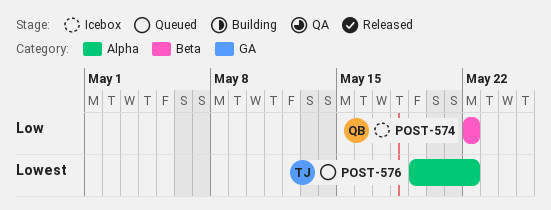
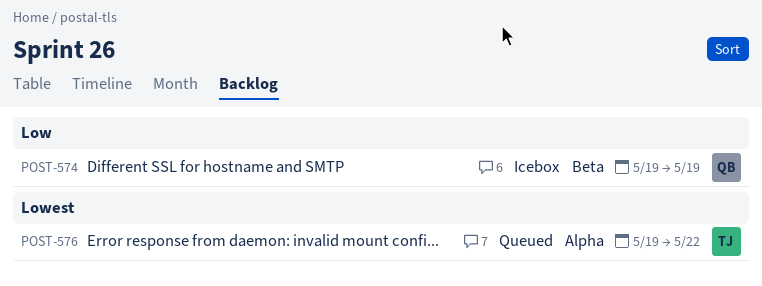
POST-574, start: May 22 -> May 19
POST-574, due: May 22 -> May 19

